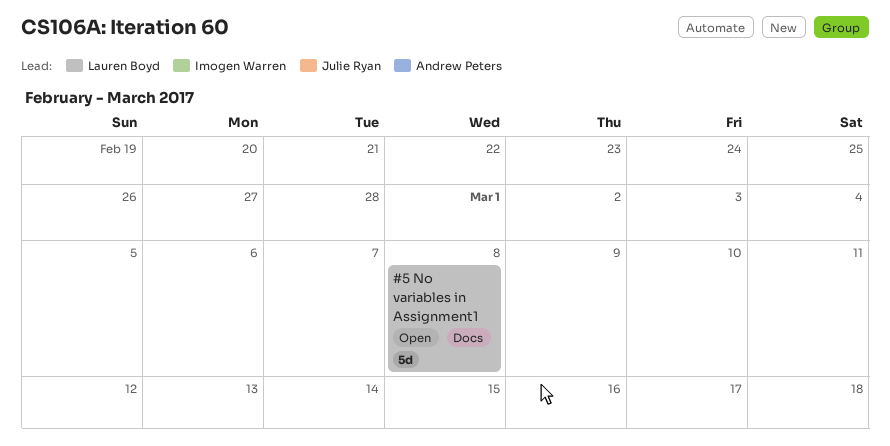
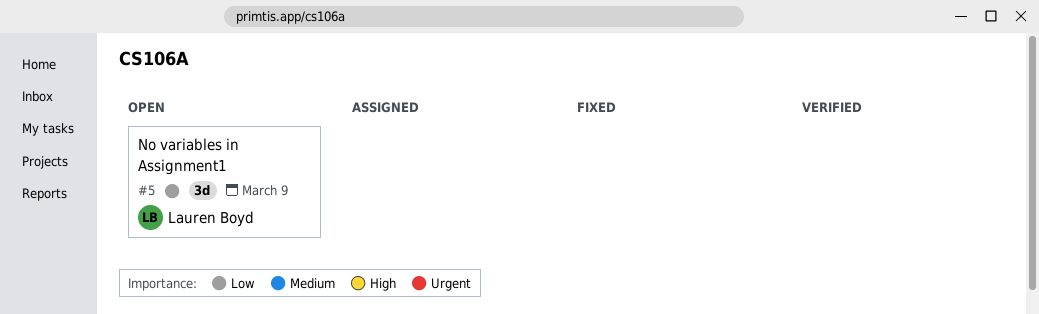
#5, estimate: 5d -> 3d
#5, due: Mar 8 -> Mar 9

